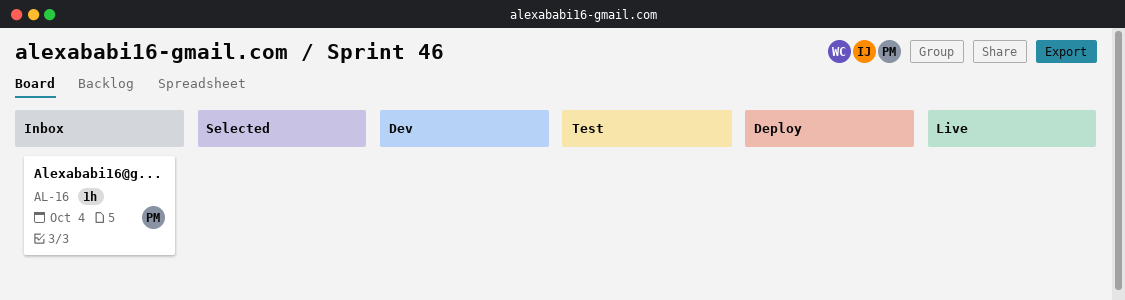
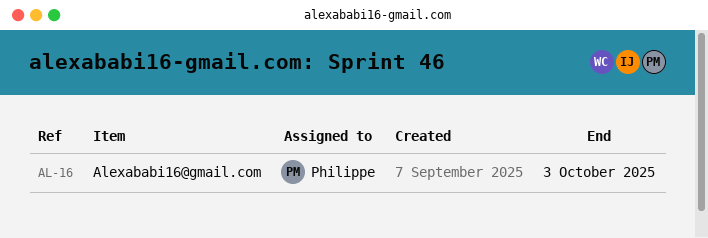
AL-16, due: Oct 4 -> Oct 3

